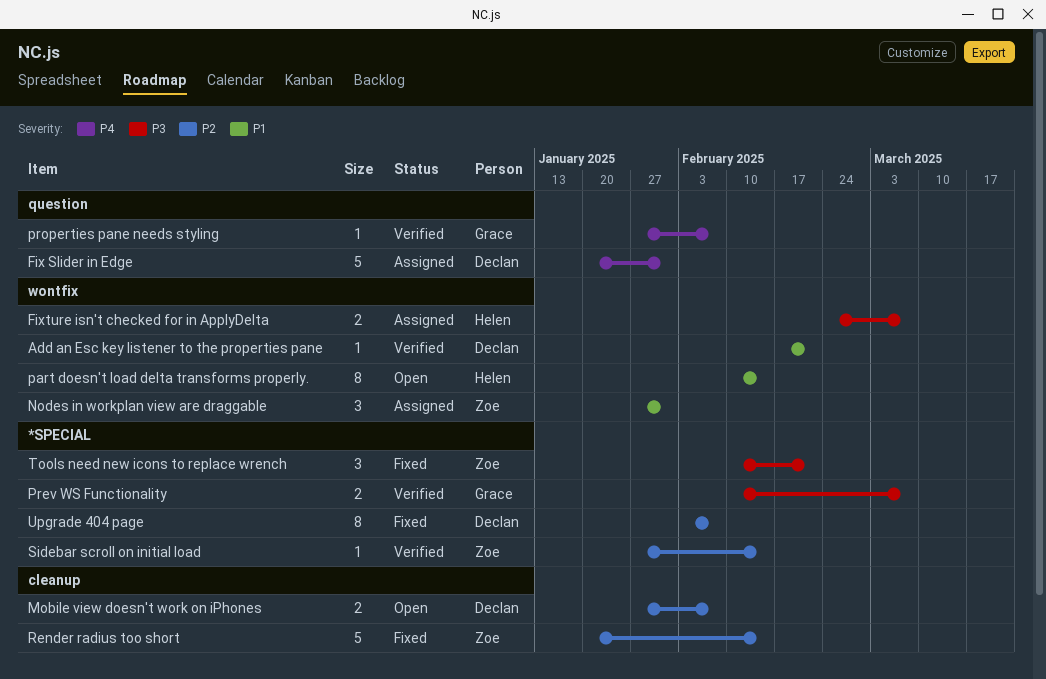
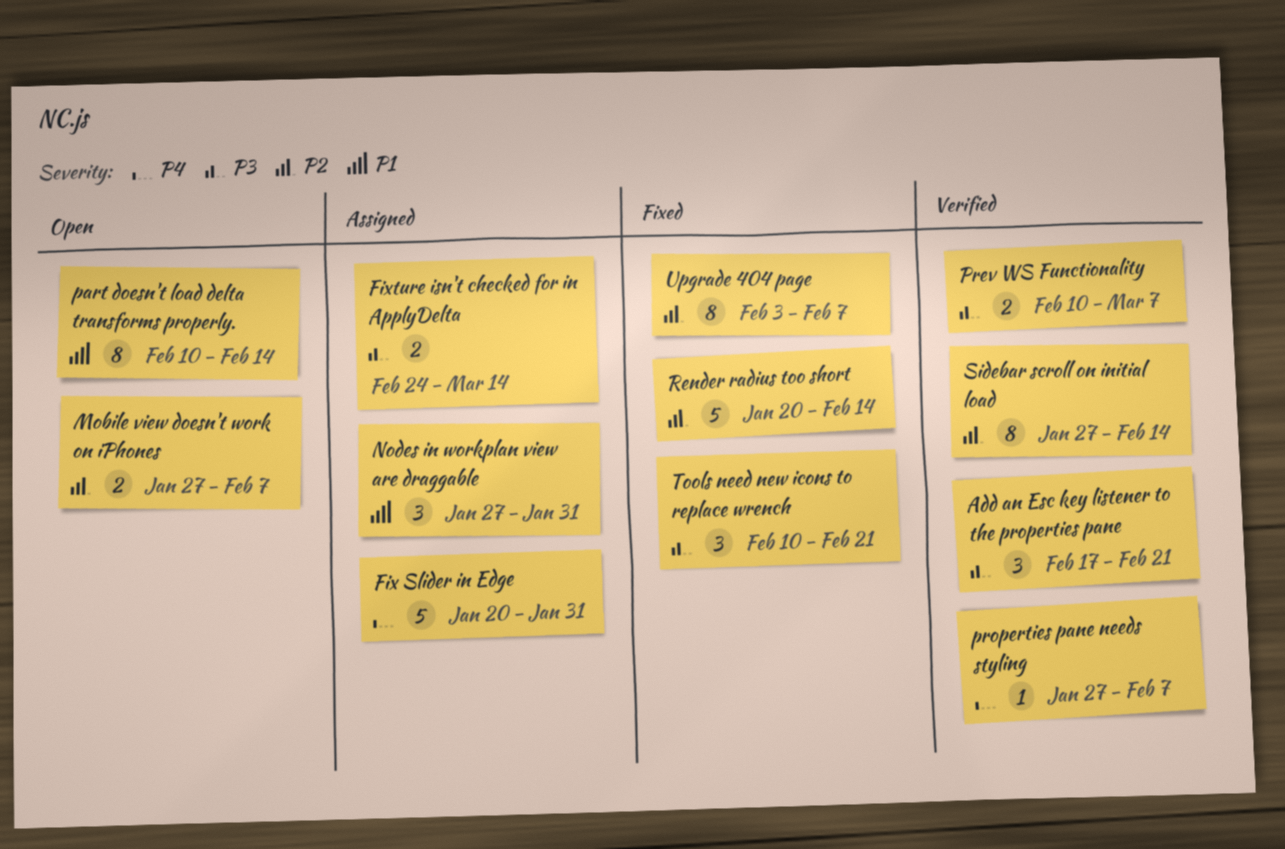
Add an Esc key listener to the properties pane, priority: P1 -> P3
Add an Esc key listener to the properties pane, estimate: 1 -> 3
Fixture isn't checked for in ApplyDelta, due: Mar 7 -> Mar 14
Sidebar scroll on initial load, estimate: 1 -> 8

